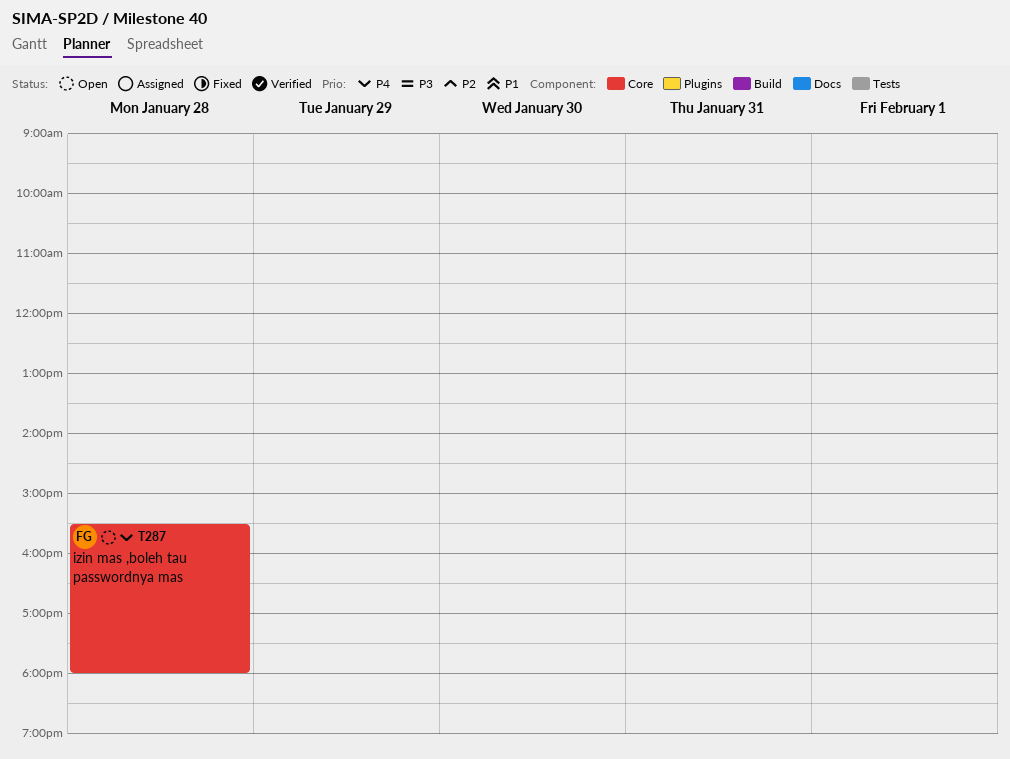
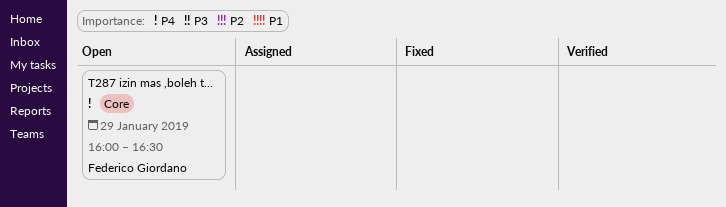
T287, day: Jan 28 -> Jan 29
T287, begins: 15:30 -> 16:00
T287, ends: 18:00 -> 16:30

